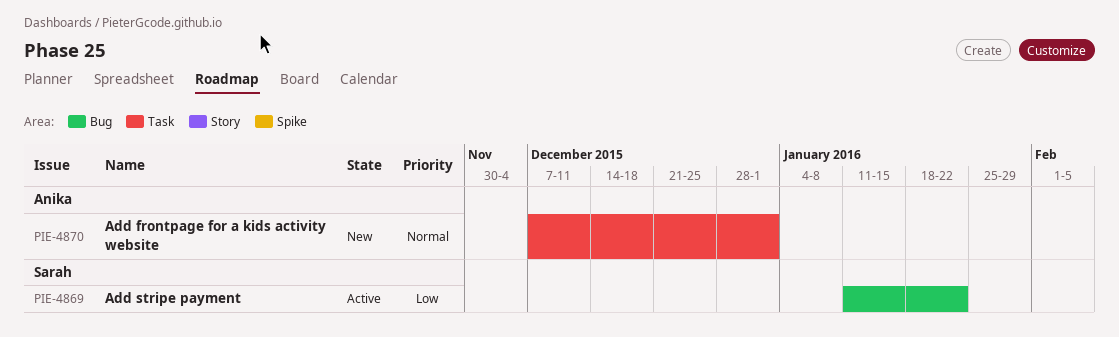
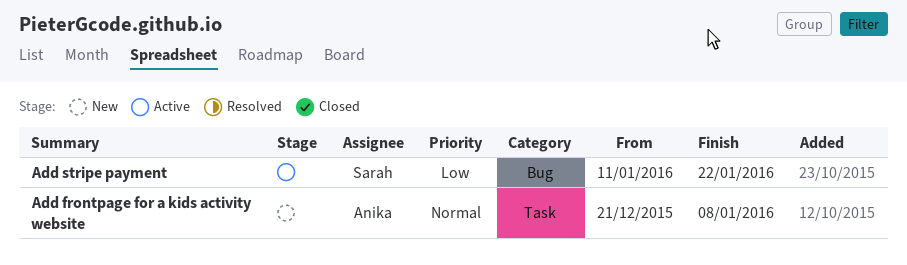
Add frontpage for a kids activity website, start: Dec 7 -> Dec 21
Add frontpage for a kids activity website, due: Jan 1 -> Jan 8

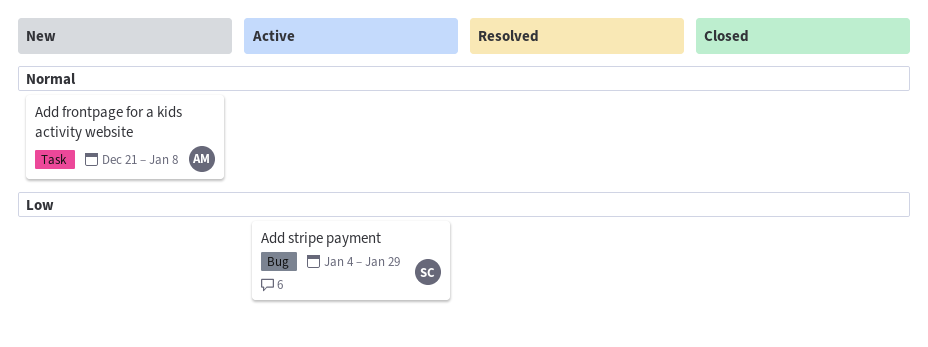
Add stripe payment, start: Jan 11 -> Jan 4
Add stripe payment, due: Jan 22 -> Jan 29

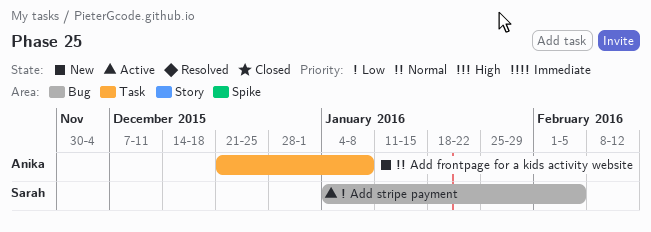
Add stripe payment, due: Jan 29 -> Feb 5

